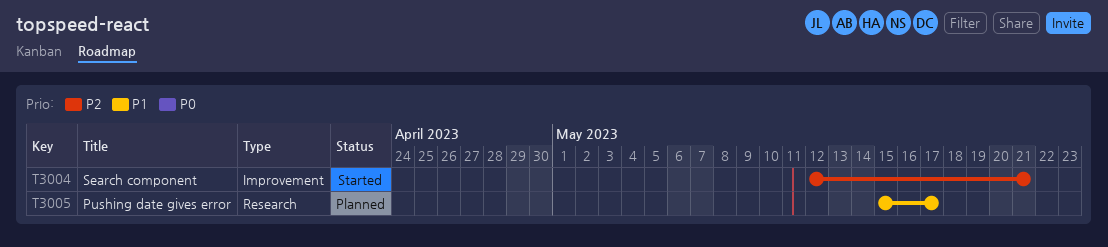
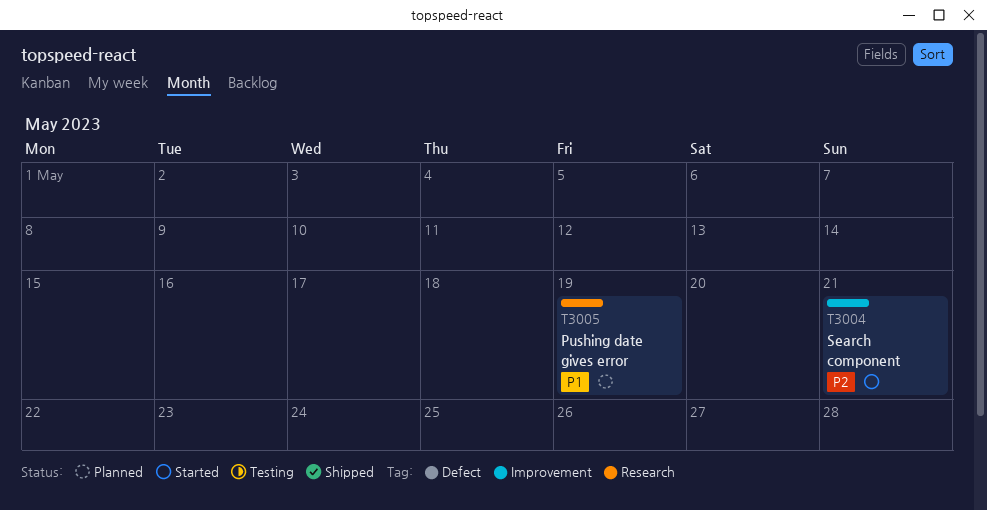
T3005, due: May 17 -> May 19

